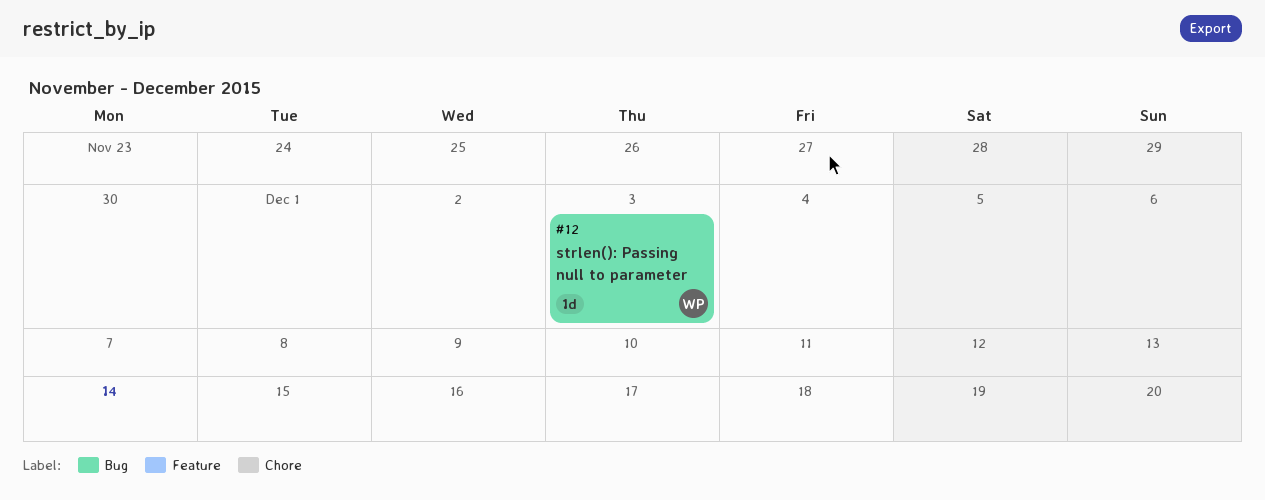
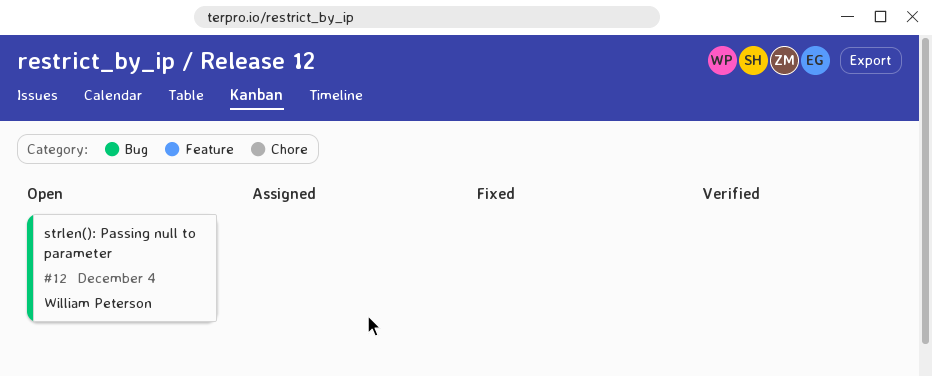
#12, due: Dec 3 -> Dec 4

